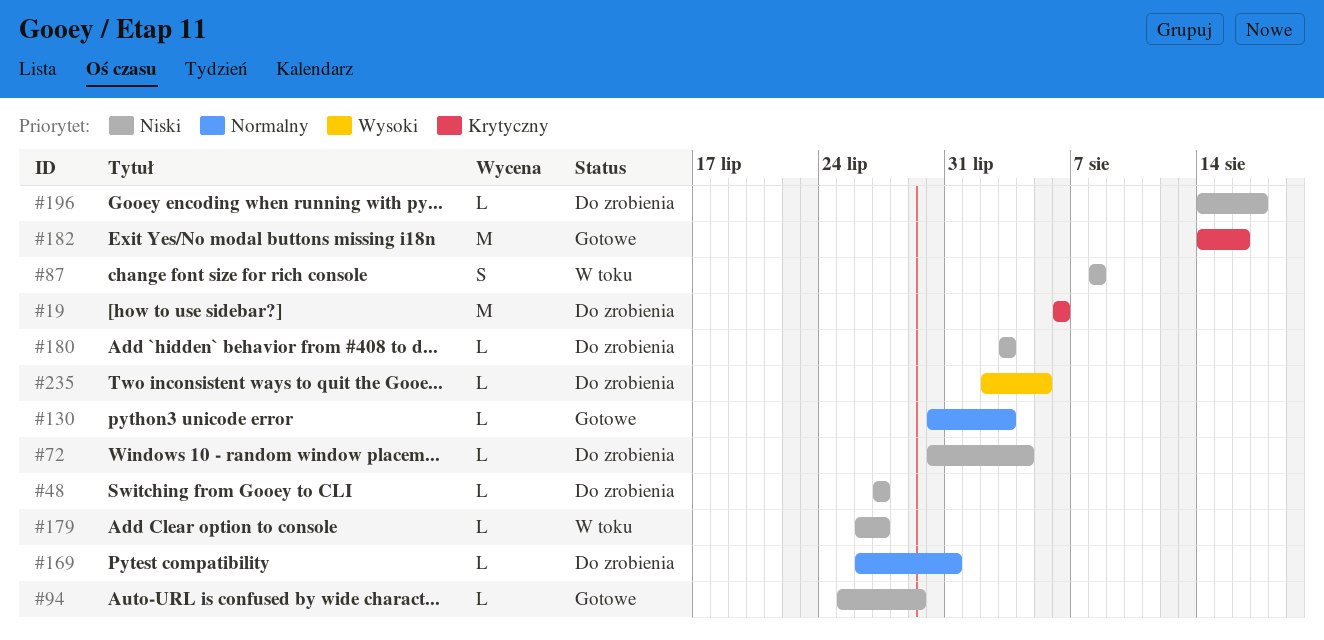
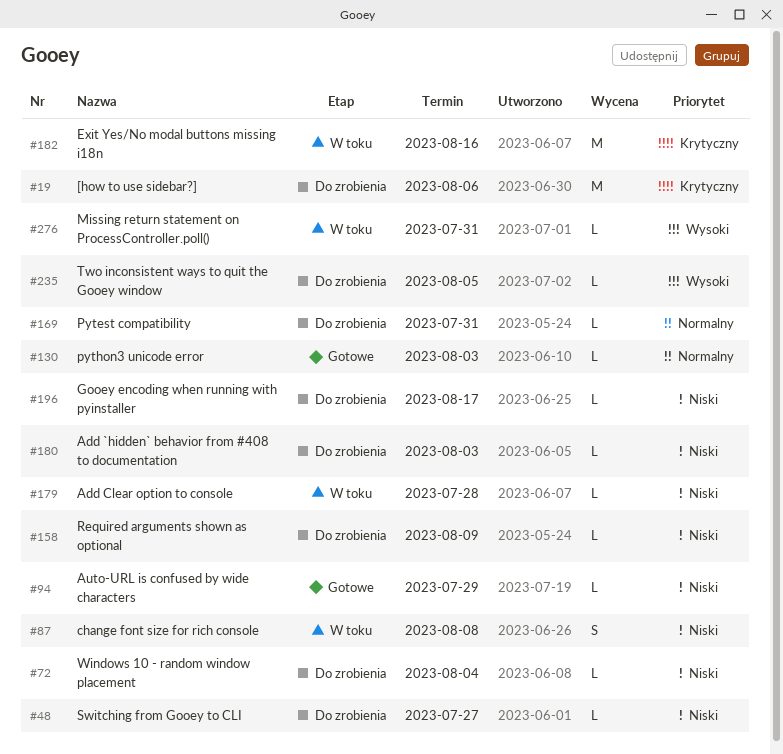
#158: none -> present
#179, due: Jul 27 -> Jul 28
#182, status: Gotowe -> W toku
#276: none -> present

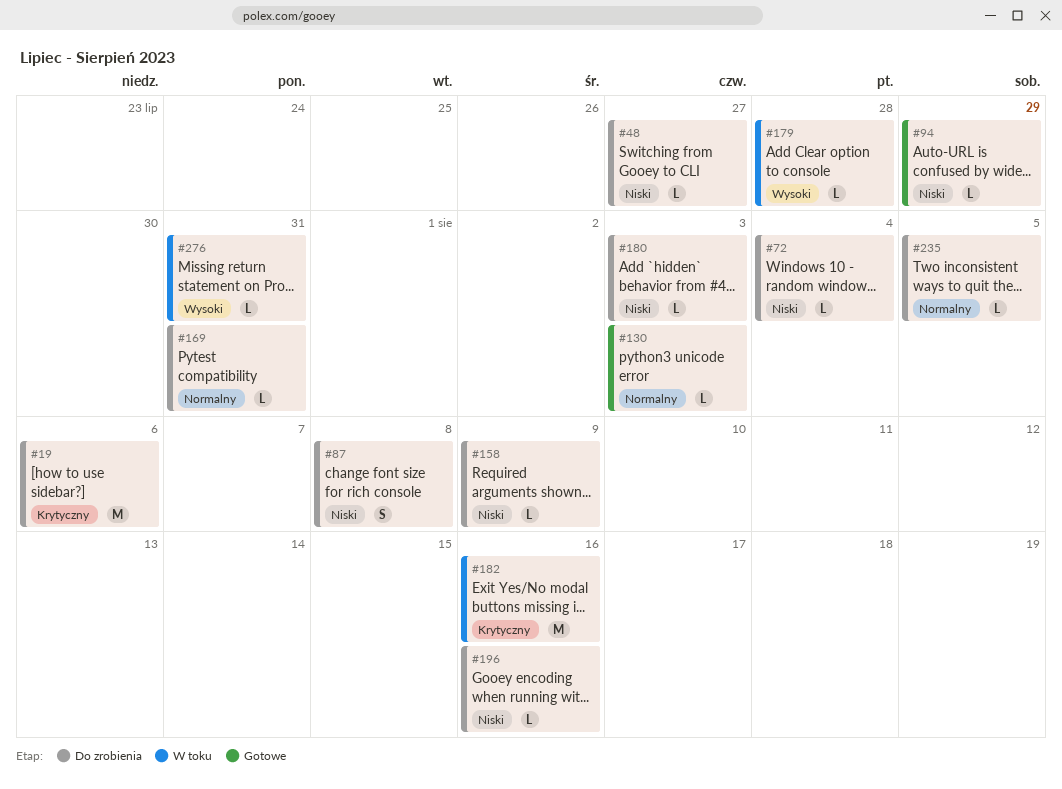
#87, status: W toku -> Do zrobienia
#179, priority: Niski -> Wysoki
#196, due: Aug 17 -> Aug 16
#235, priority: Wysoki -> Normalny

